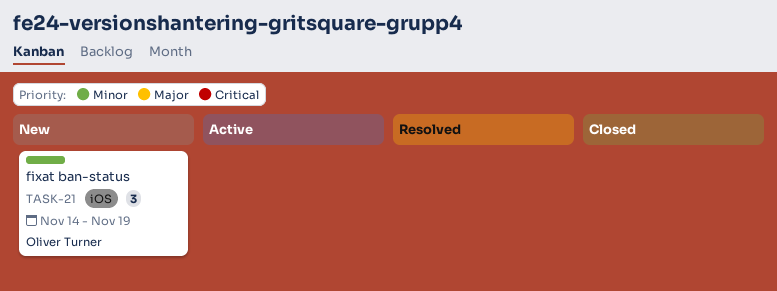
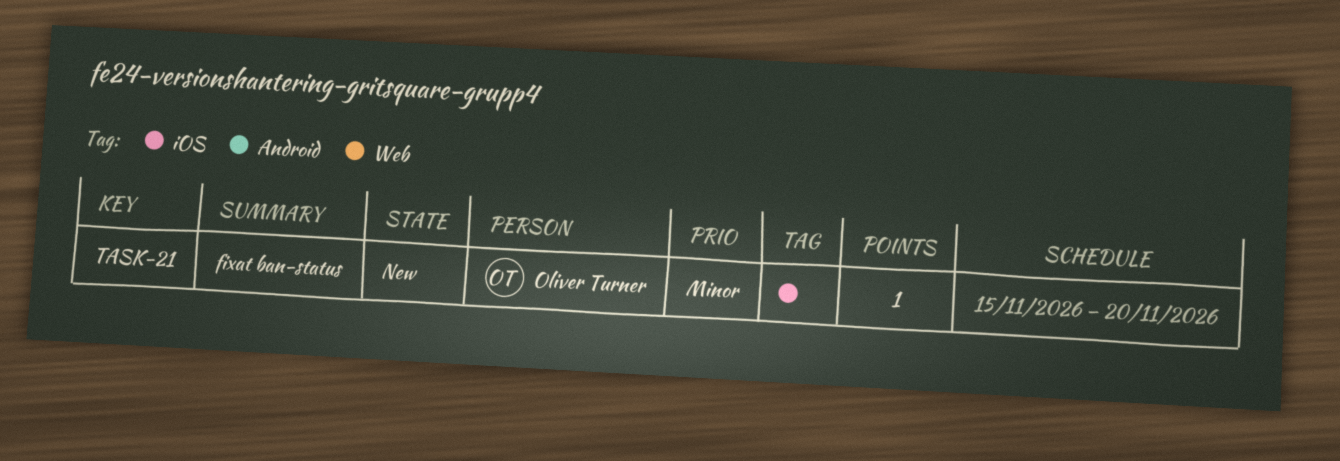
TASK-21, estimate: 3 -> 1
TASK-21, start: Nov 14 -> Nov 15
TASK-21, due: Nov 19 -> Nov 20

